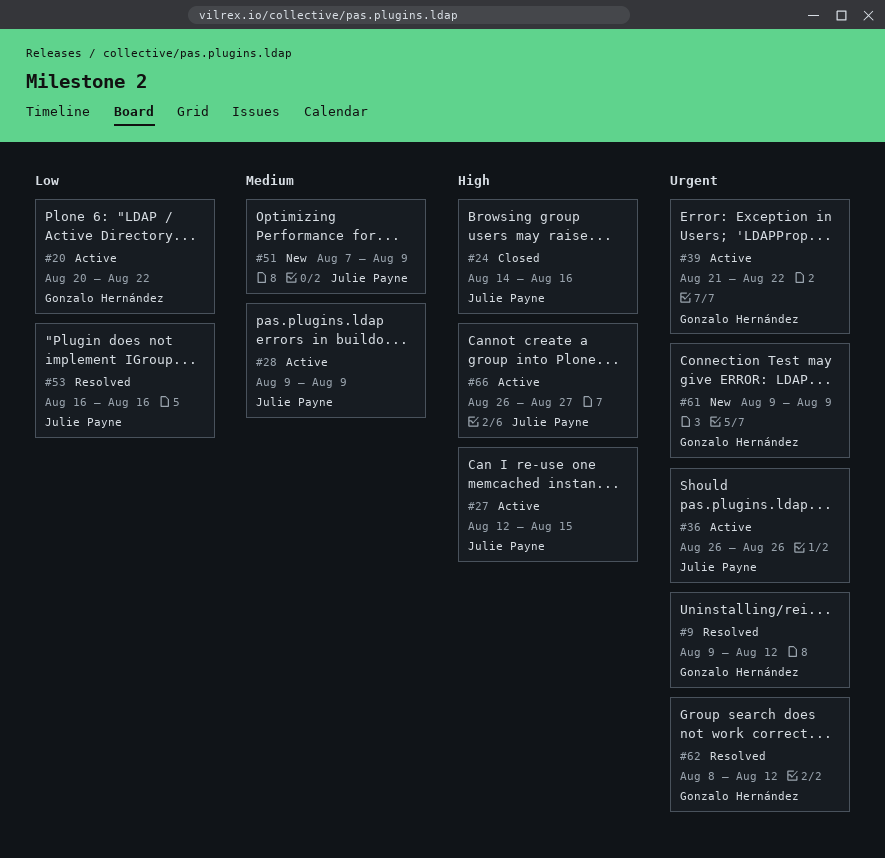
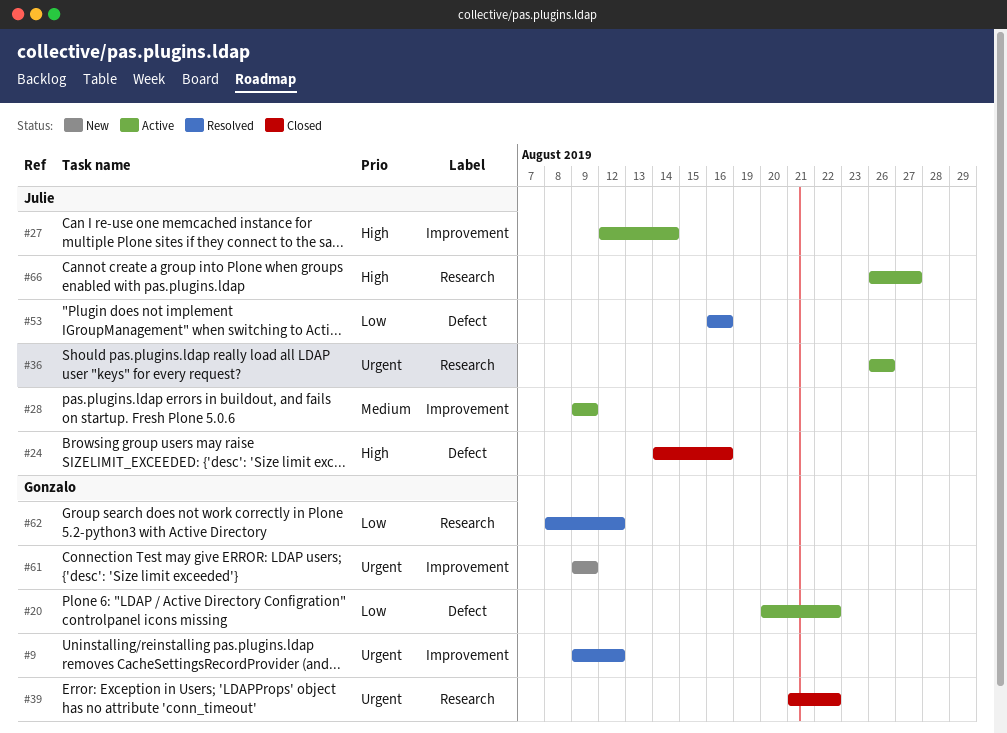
#27, due: Aug 15 -> Aug 14
#39, status: Active -> Closed
#51: present -> none
#62, priority: Urgent -> Low

